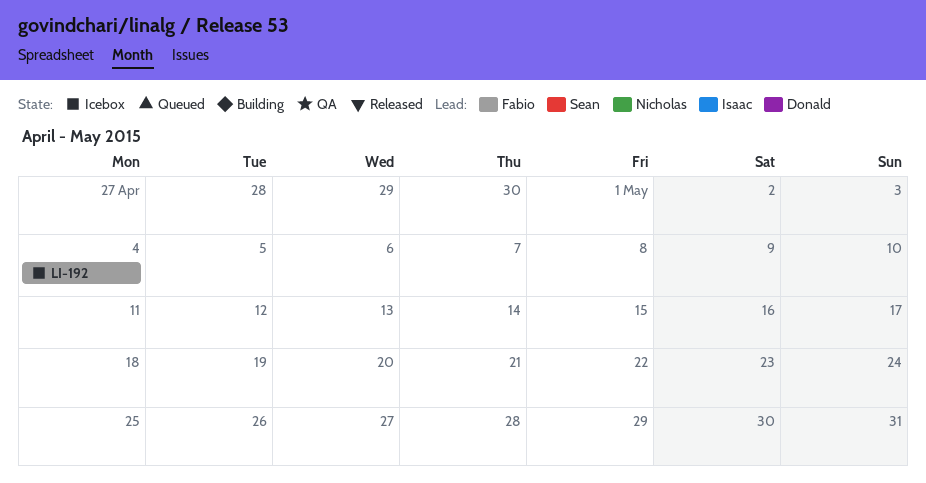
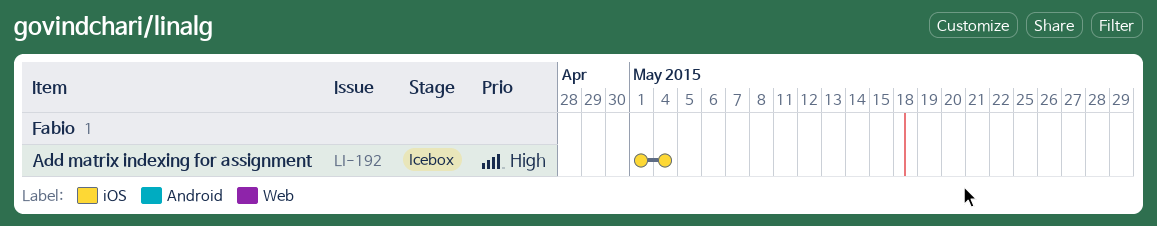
LI-192, start: May 4 -> May 1

